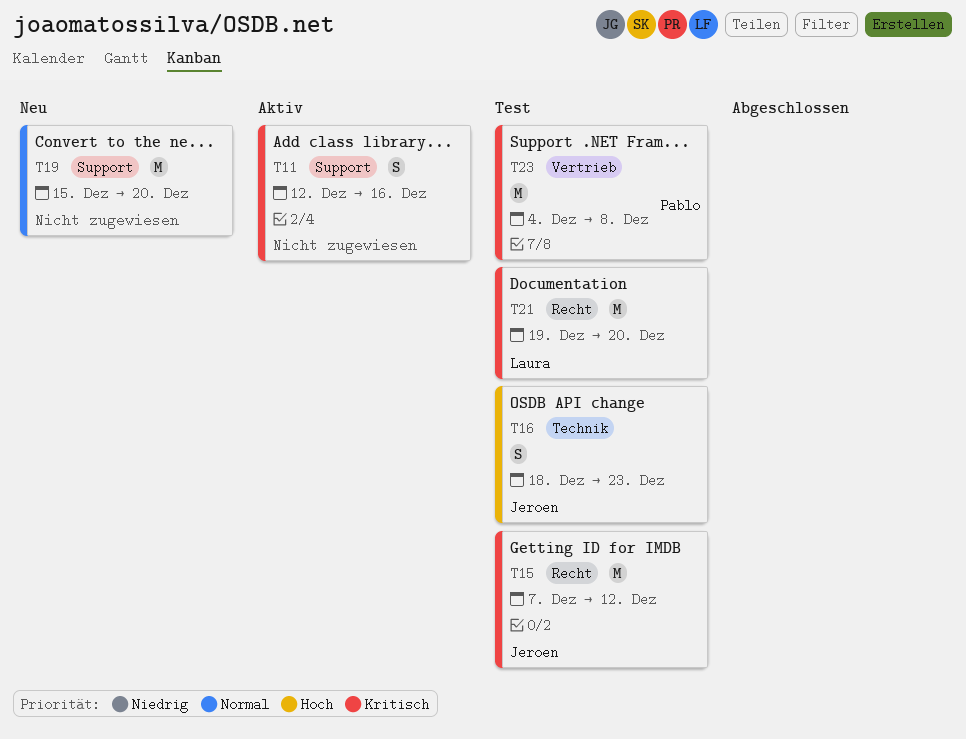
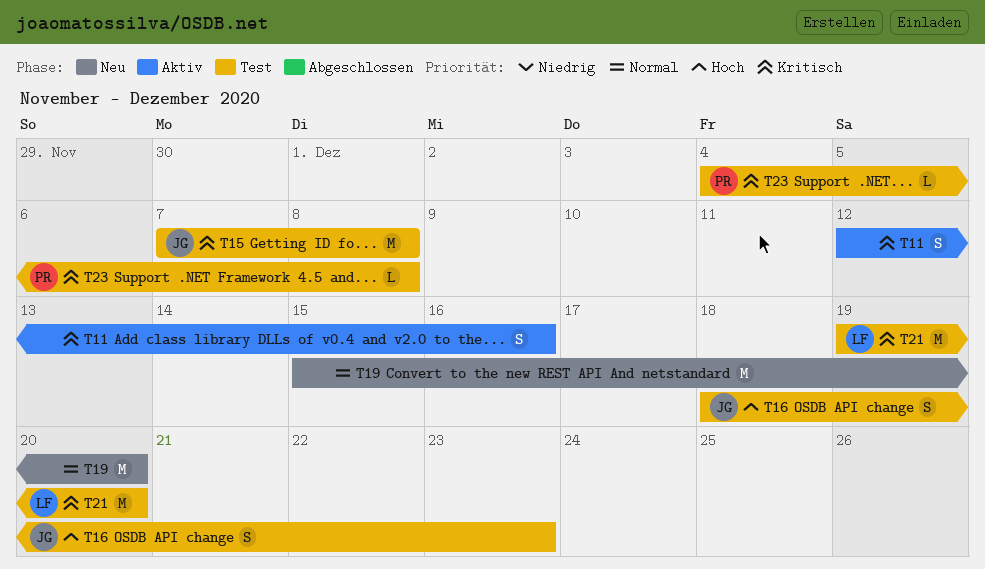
T15, due: Dec 12 -> Dec 8
T23, estimate: M -> L

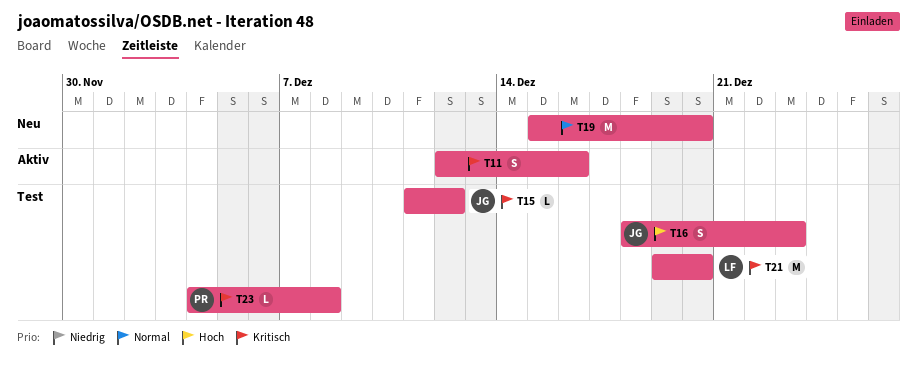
T15, estimate: M -> L
T15, start: Dec 7 -> Dec 11
T15, due: Dec 8 -> Dec 12

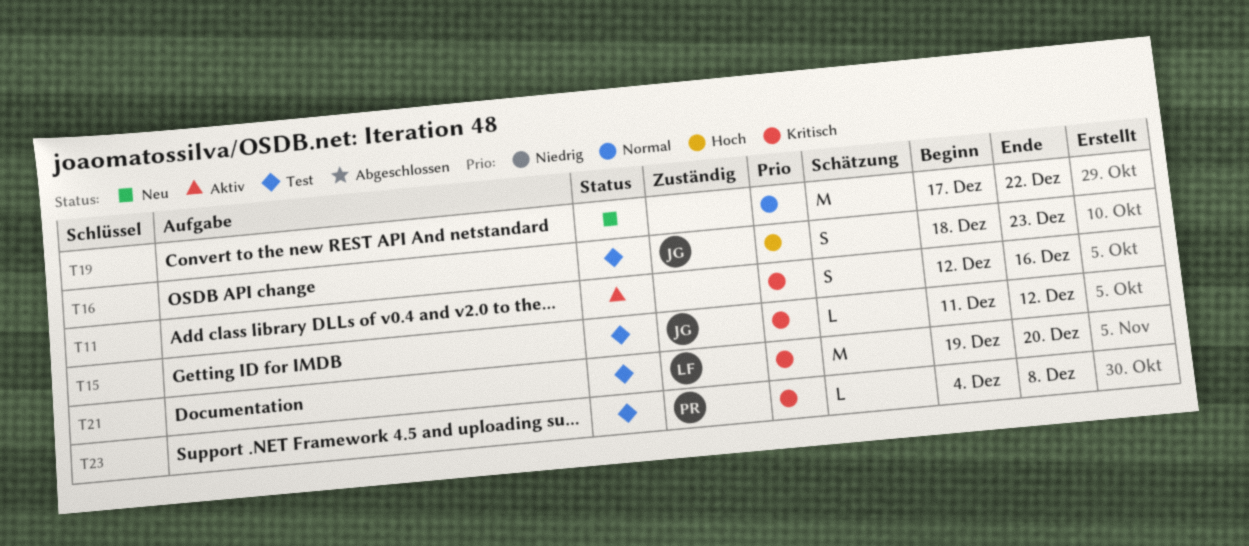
T19, start: Dec 15 -> Dec 17
T19, due: Dec 20 -> Dec 22

